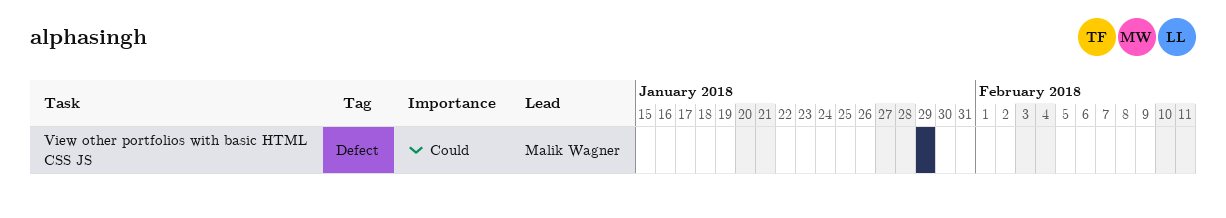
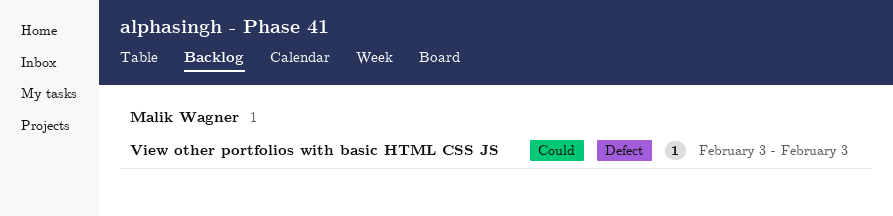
View other portfolios with basic HTML CSS JS, start: Jan 29 -> Feb 3
View other portfolios with basic HTML CSS JS, due: Jan 29 -> Feb 3

